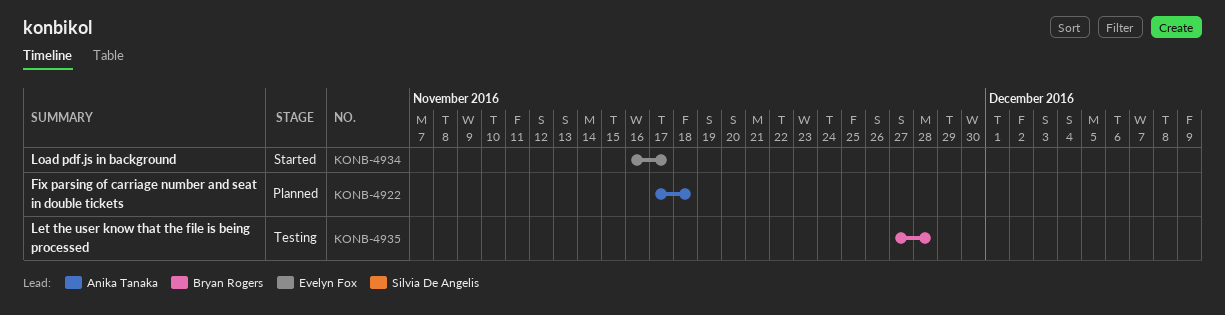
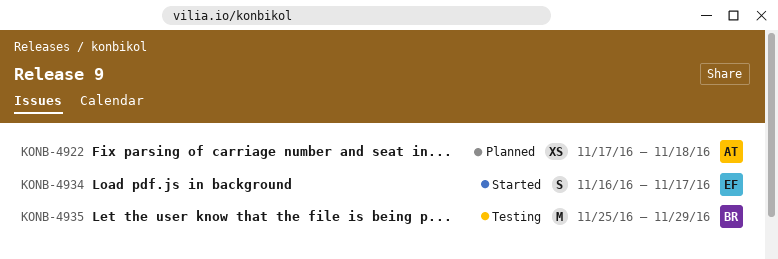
KONB-4935, start: Nov 27 -> Nov 25
KONB-4935, due: Nov 28 -> Nov 29

